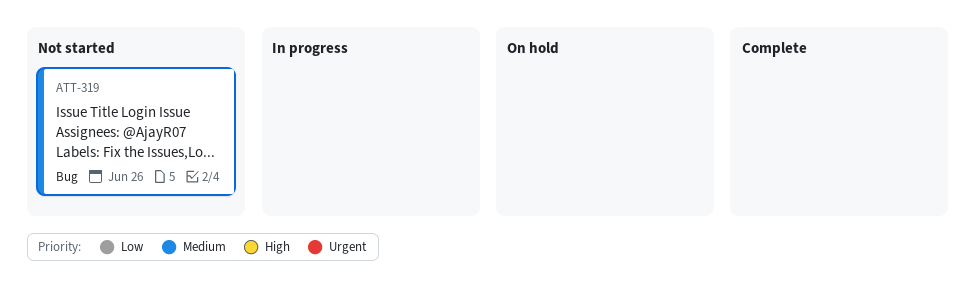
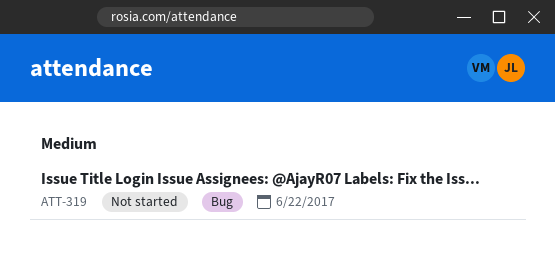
ATT-319, due: Jun 26 -> Jun 22

